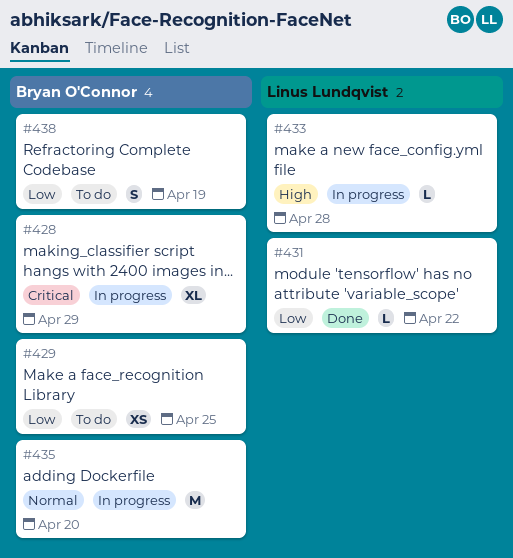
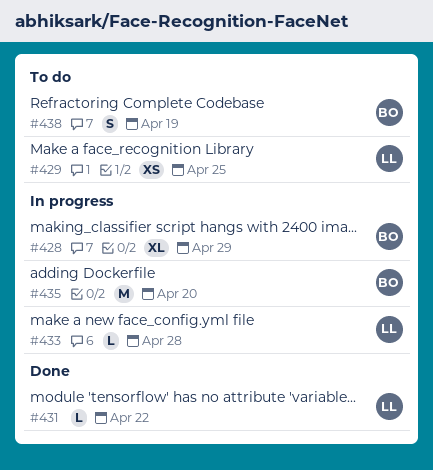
#429, owner: Bryan O'Connor -> Linus Lundqvist

